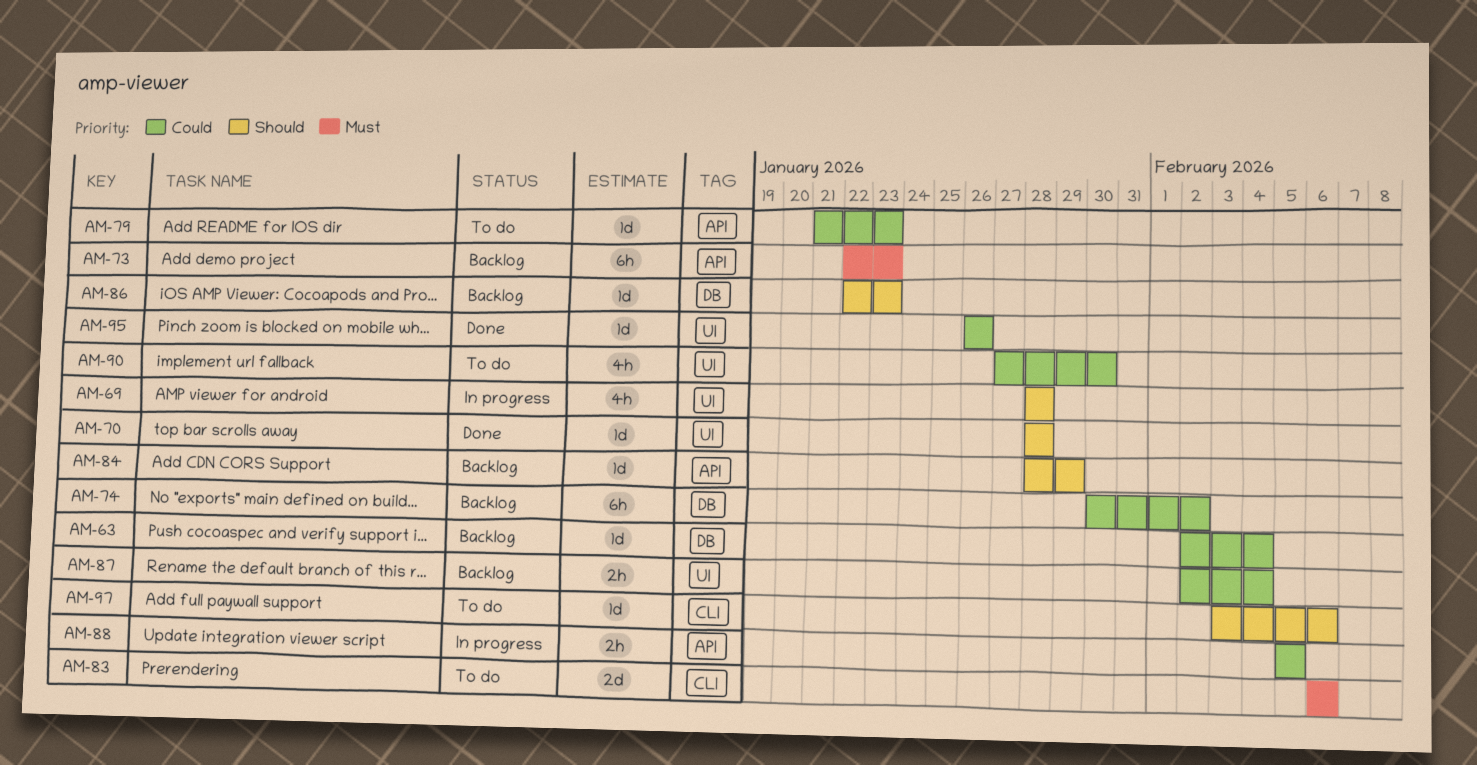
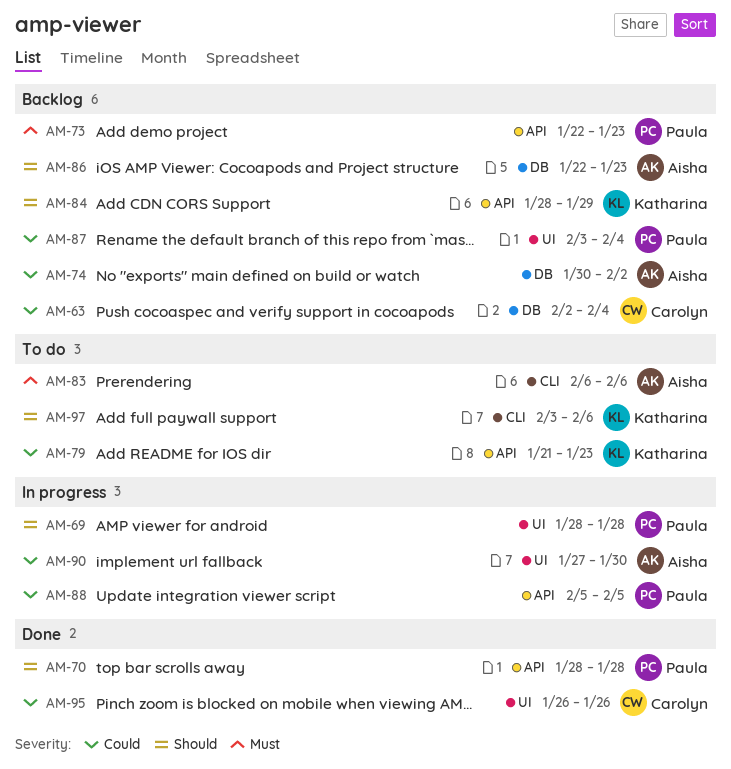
AM-70, label: UI -> API
AM-87, start: Feb 2 -> Feb 3
AM-90, status: To do -> In progress

